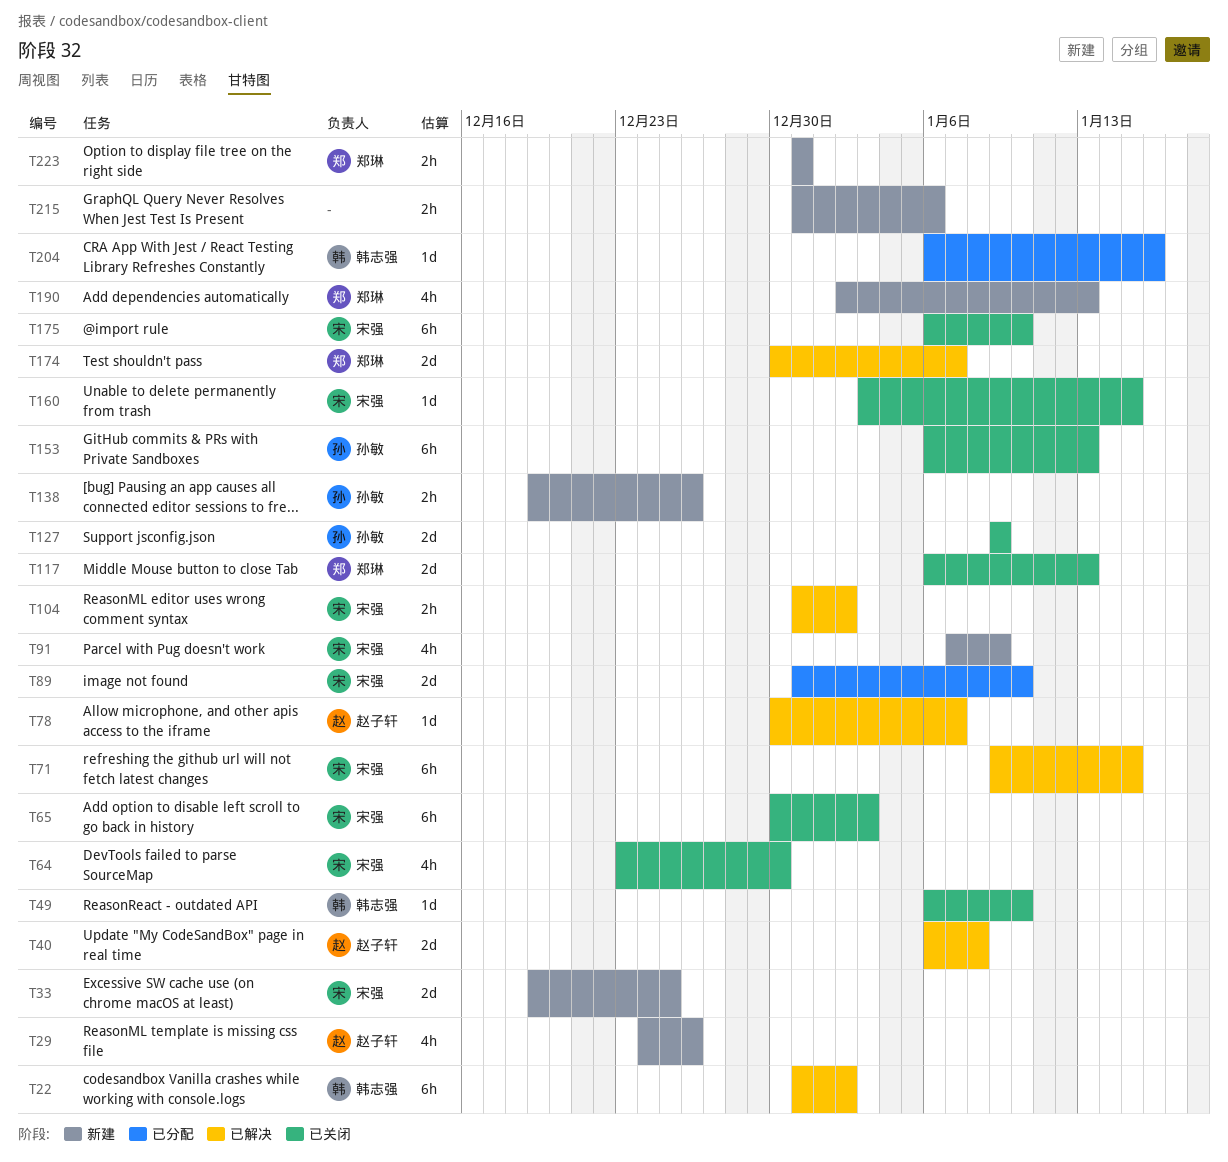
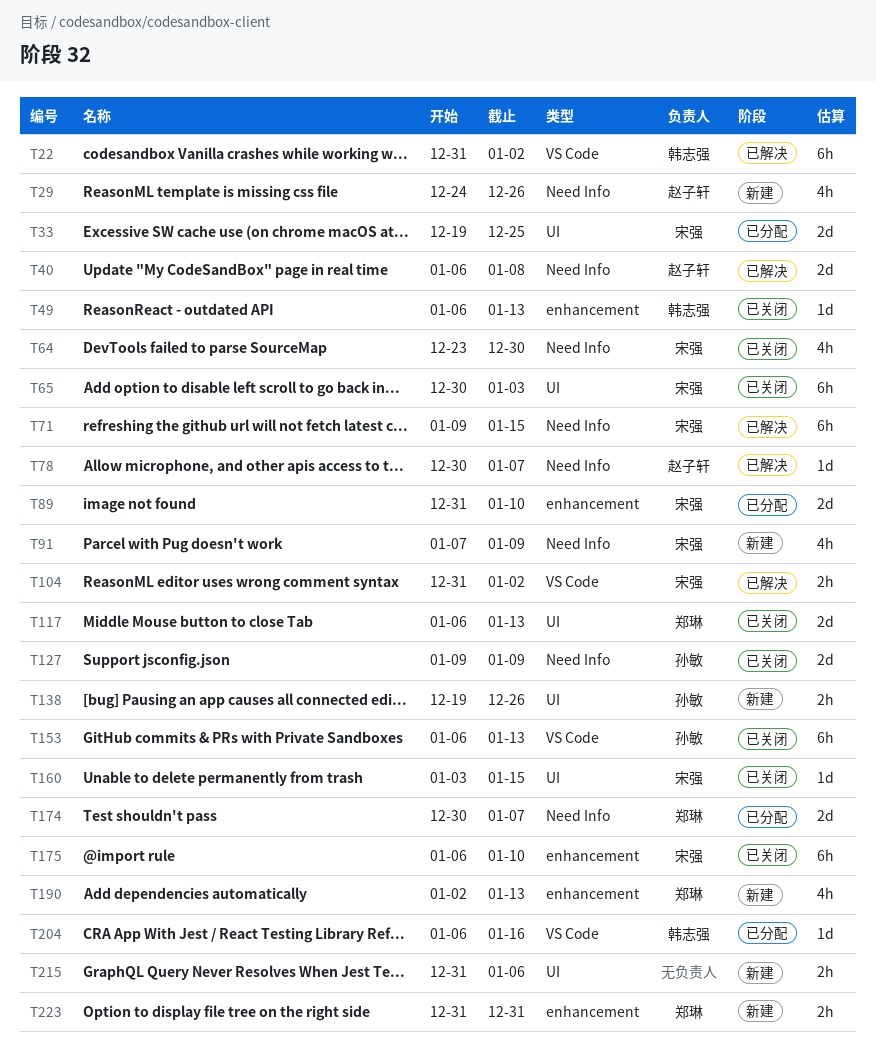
T33, status: 新建 -> 已分配
T49, due: Jan 10 -> Jan 13
T174, status: 已解决 -> 已分配

